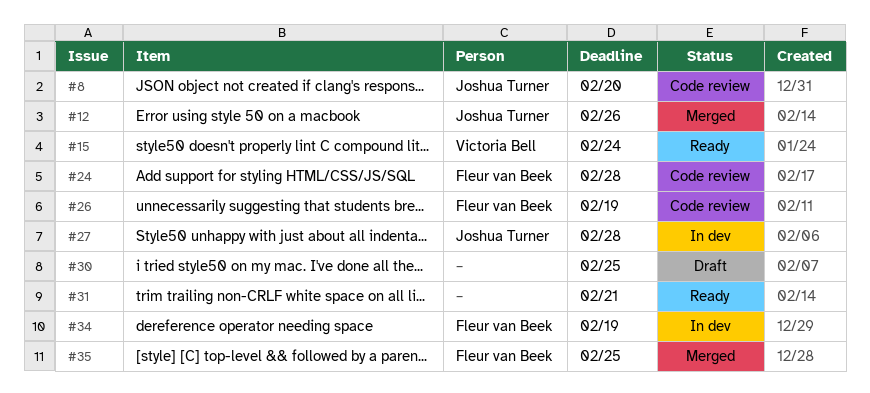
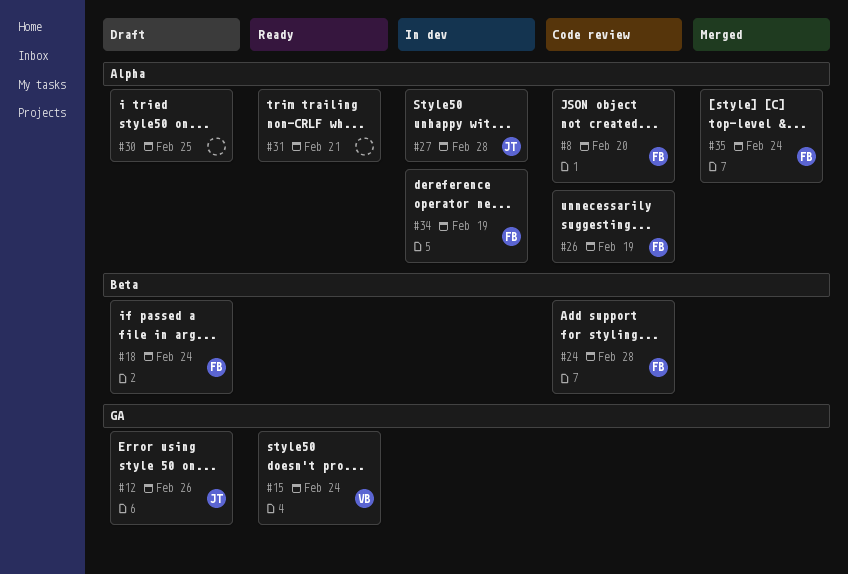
#8, owner: Joshua Turner -> Fleur van Beek
#12, status: Merged -> Draft
#18: none -> present
#35, due: Feb 25 -> Feb 24

